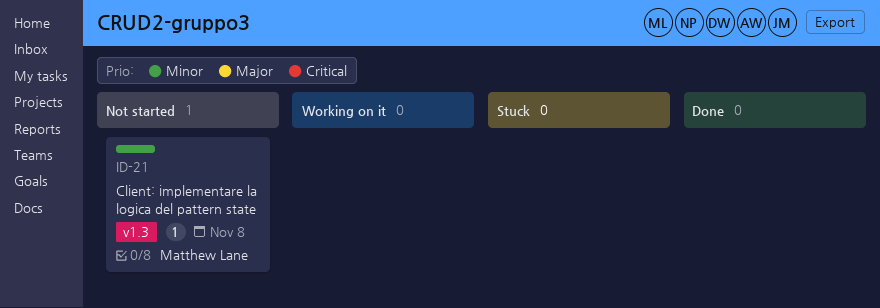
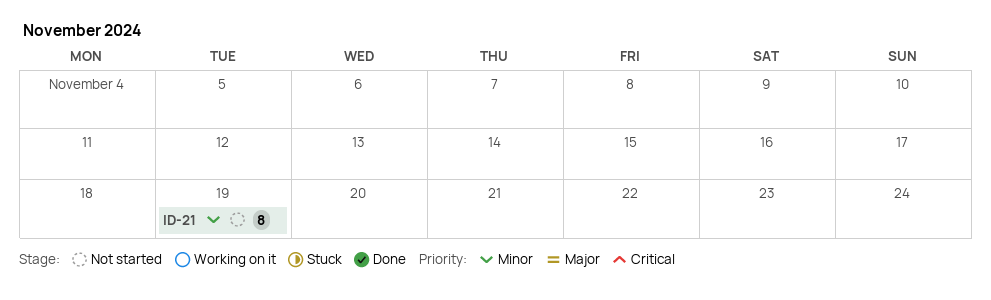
ID-21, estimate: 1 -> 8
ID-21, due: Nov 8 -> Nov 19

